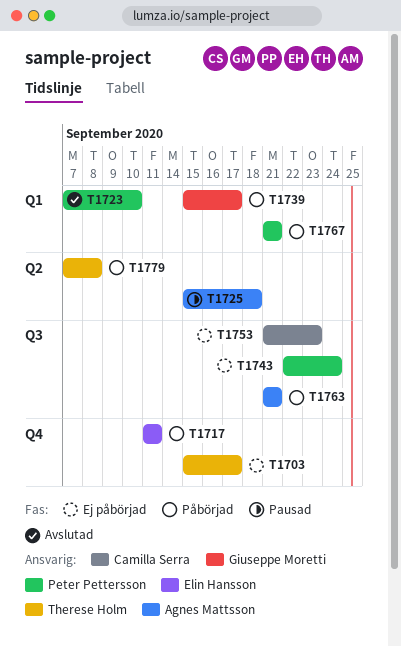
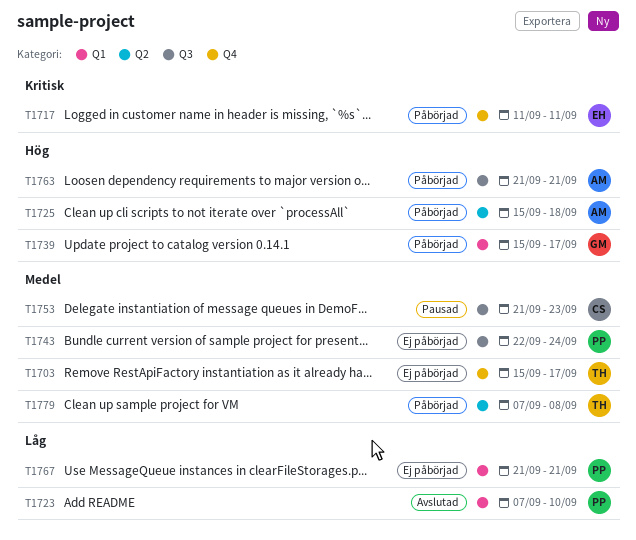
T1725, status: Pausad -> Påbörjad
T1753, status: Ej påbörjad -> Pausad
T1767, status: Påbörjad -> Ej påbörjad

